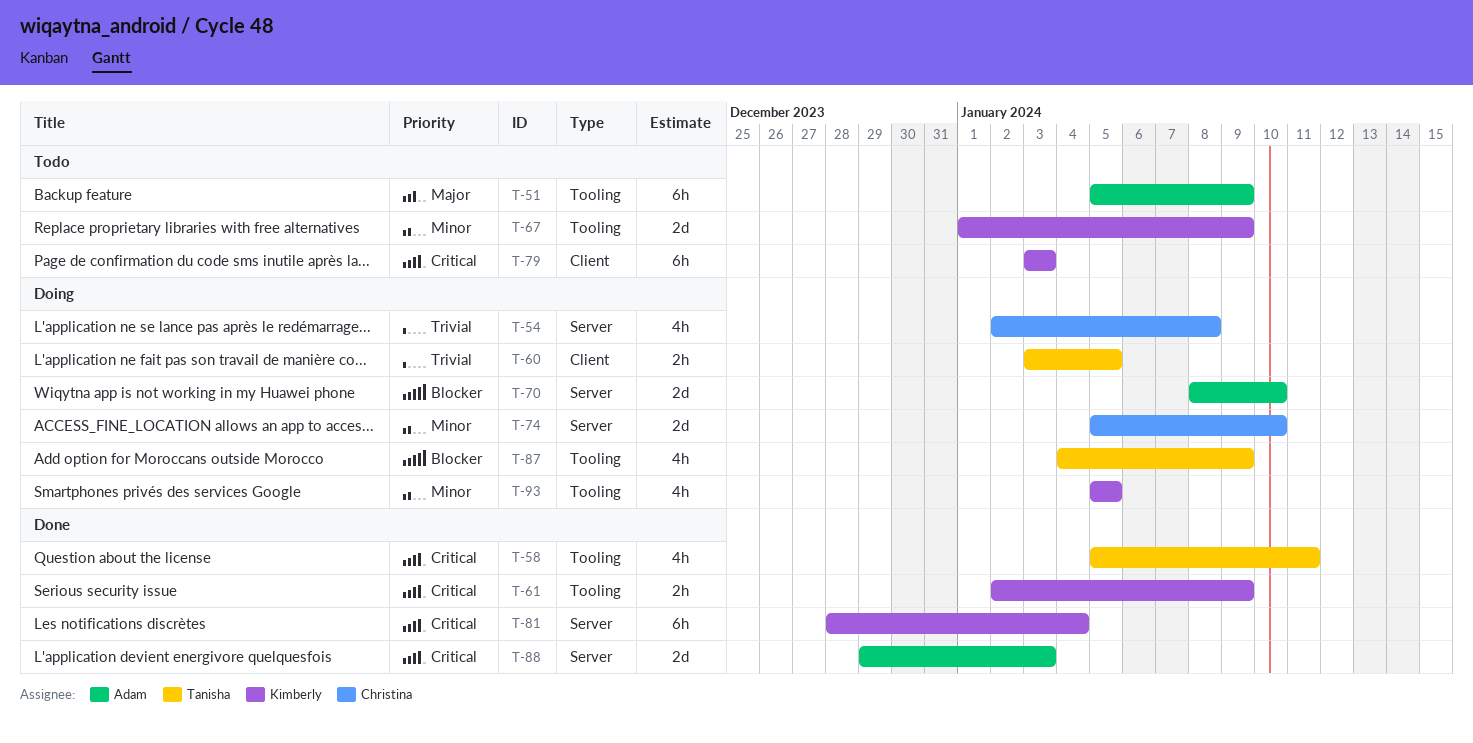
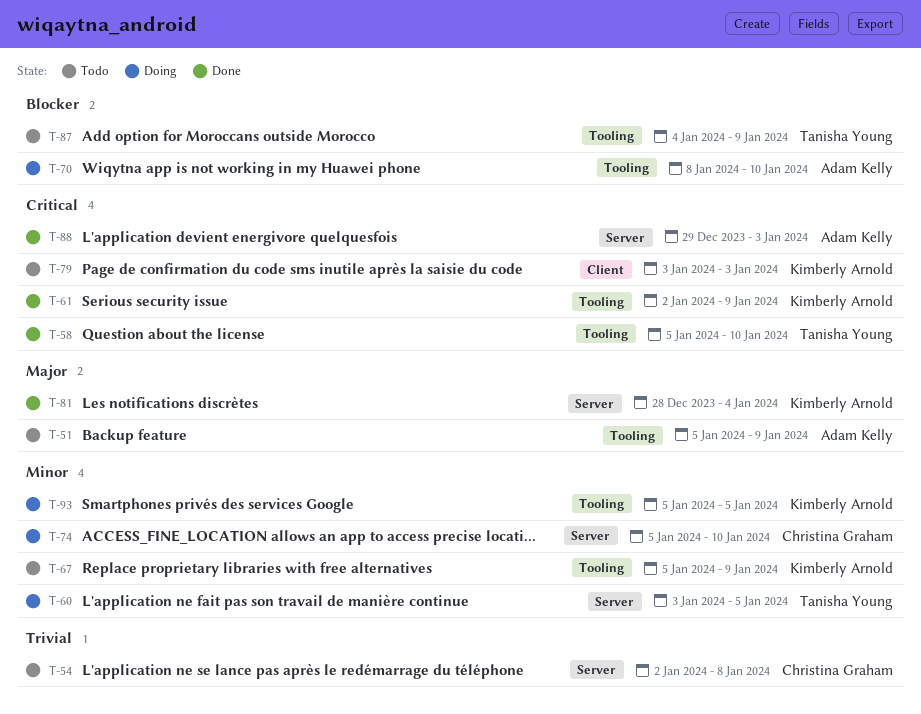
T-54, status: Doing -> Todo
T-58, due: Jan 11 -> Jan 10
T-60, priority: Trivial -> Minor
T-60, label: Client -> Server
T-67, start: Jan 1 -> Jan 5
T-70, label: Server -> Tooling
T-81, priority: Critical -> Major
T-87, status: Doing -> Todo

